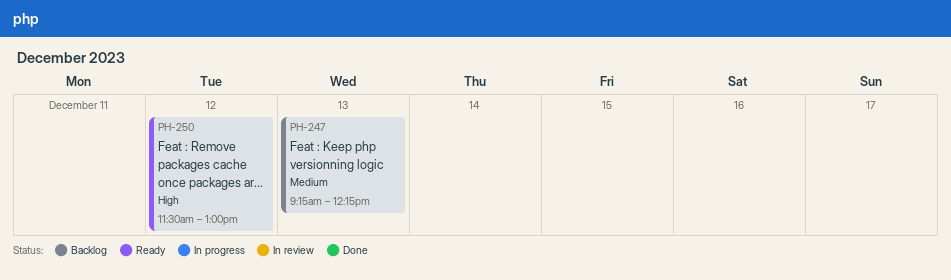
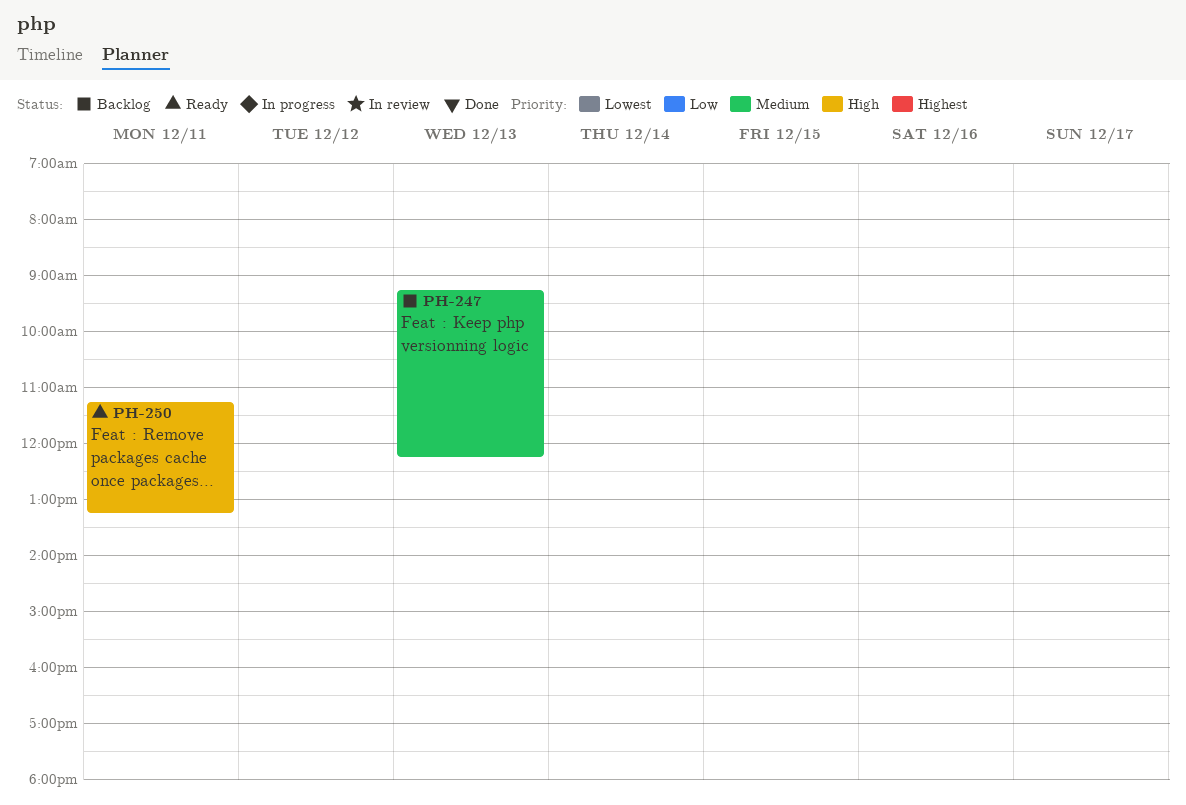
PH-250, day: Dec 12 -> Dec 11
PH-250, begins: 11:30 -> 11:15
PH-250, ends: 13:00 -> 13:15

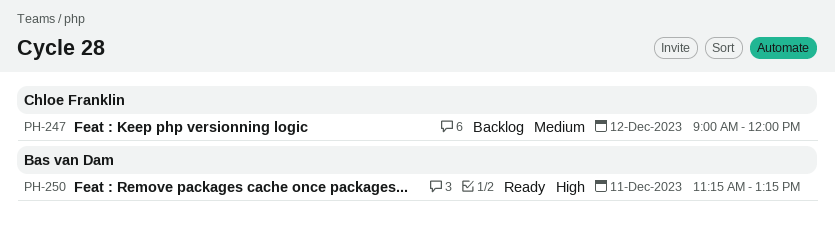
PH-247, day: Dec 13 -> Dec 12
PH-247, begins: 09:15 -> 09:00
PH-247, ends: 12:15 -> 12:00

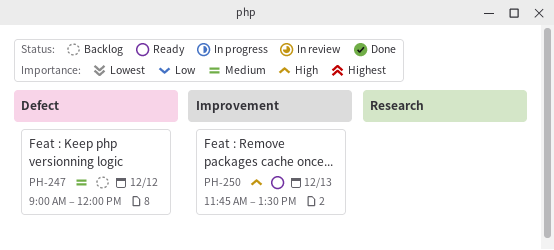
PH-250, day: Dec 11 -> Dec 13
PH-250, begins: 11:15 -> 11:45
PH-250, ends: 13:15 -> 13:30

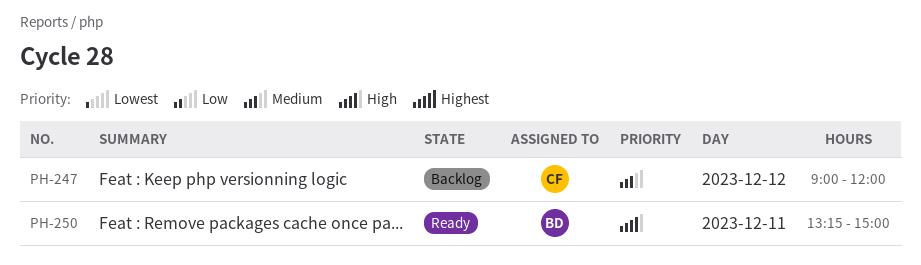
PH-250, day: Dec 13 -> Dec 11
PH-250, begins: 11:45 -> 13:15
PH-250, ends: 13:30 -> 15:00

